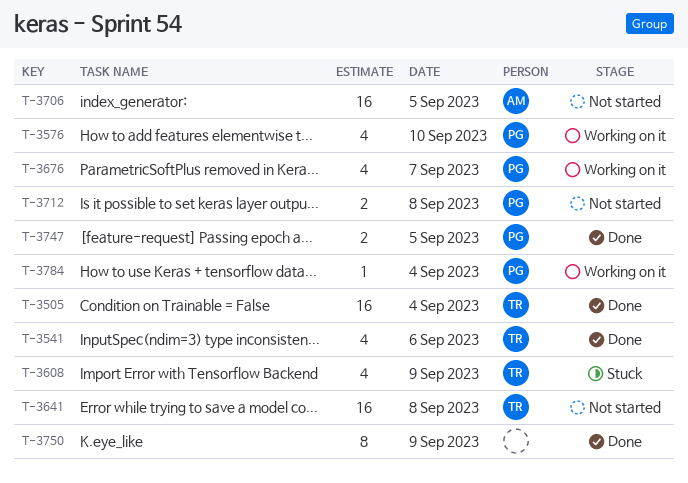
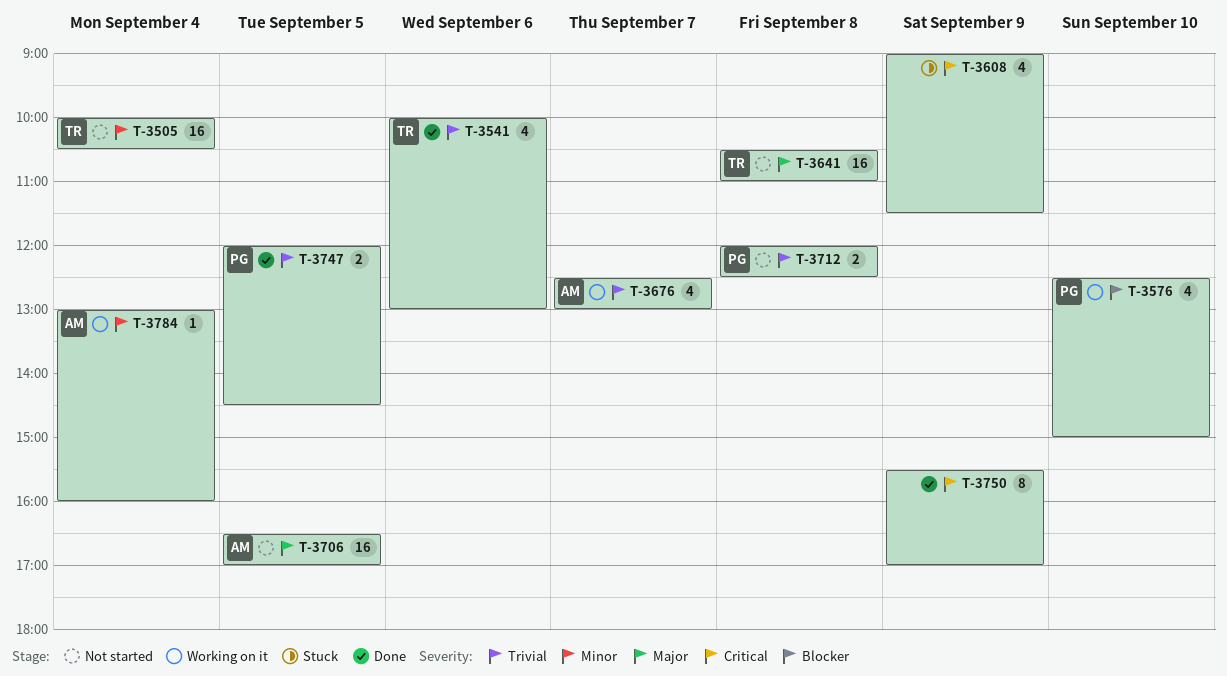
T-3505, status: Done -> Not started
T-3608, owner: TR -> none
T-3676, owner: PG -> AM
T-3784, owner: PG -> AM

